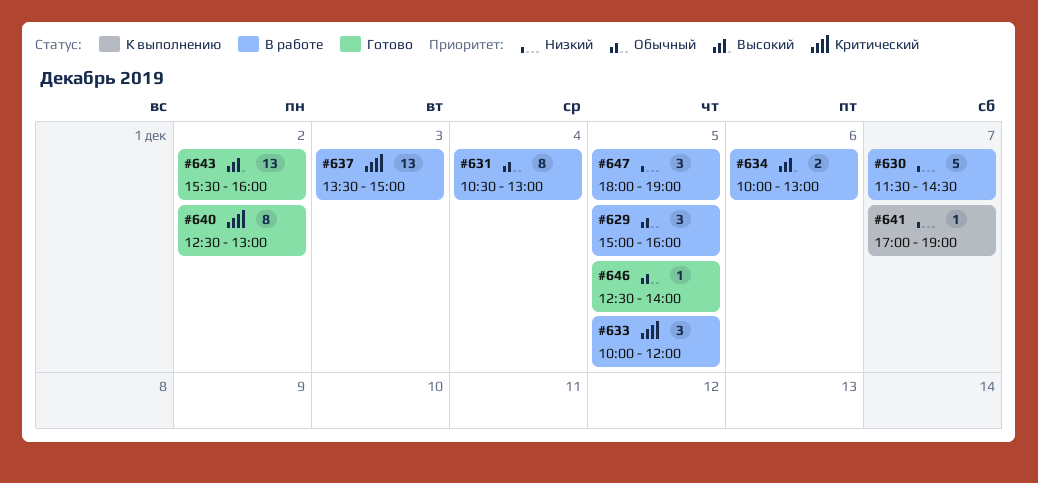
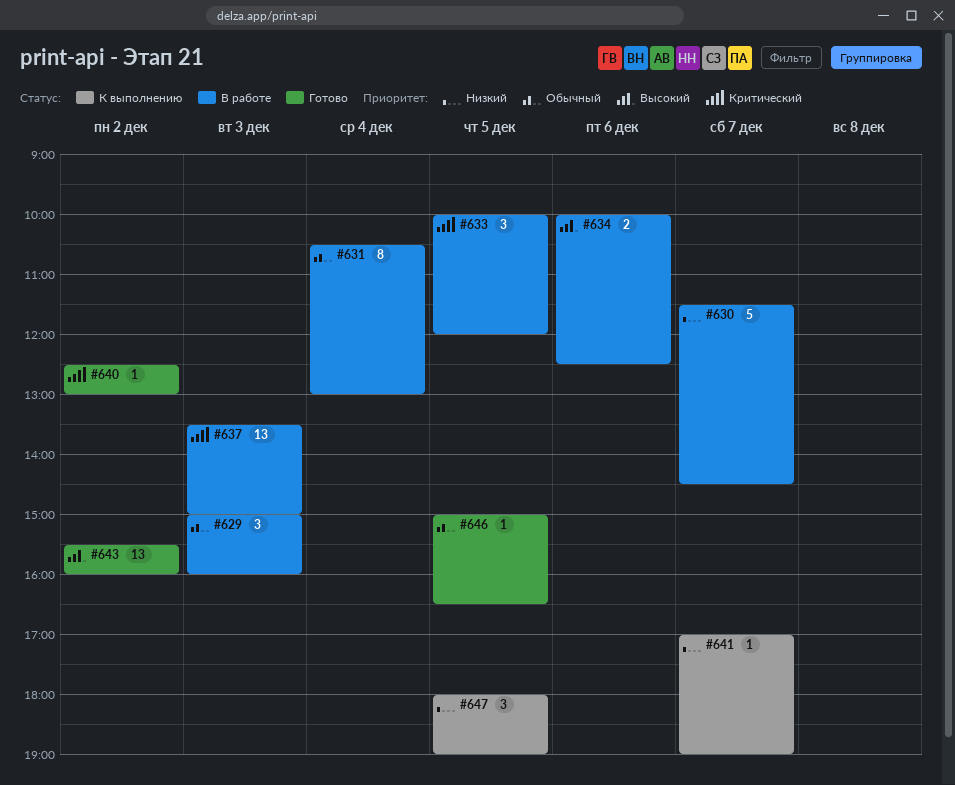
#629, day: Dec 5 -> Dec 3
#634, ends: 13:00 -> 12:30
#640, estimate: 8 -> 1
#646, begins: 12:30 -> 15:00
#646, ends: 14:00 -> 16:30
#647, status: В работе -> К выполнению

